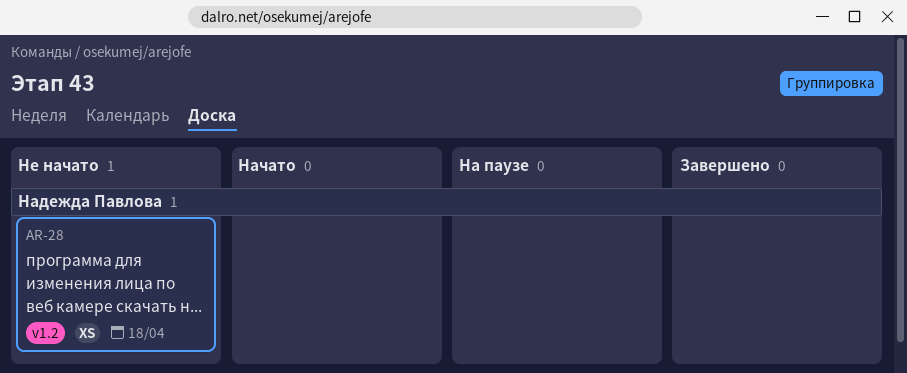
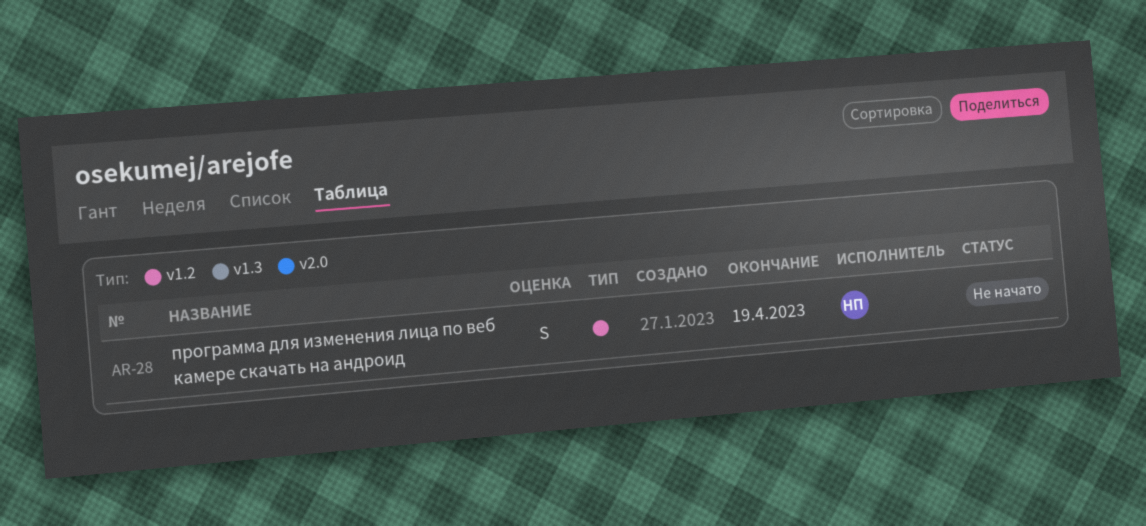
AR-28, estimate: XS -> S
AR-28, due: Apr 18 -> Apr 19

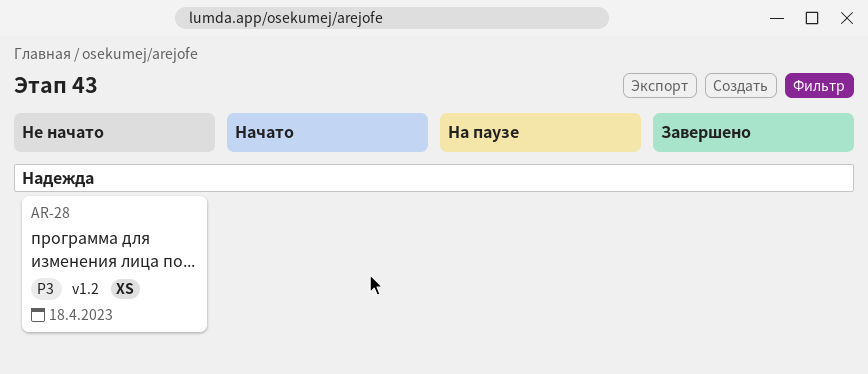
AR-28, estimate: S -> XS
AR-28, due: Apr 19 -> Apr 18

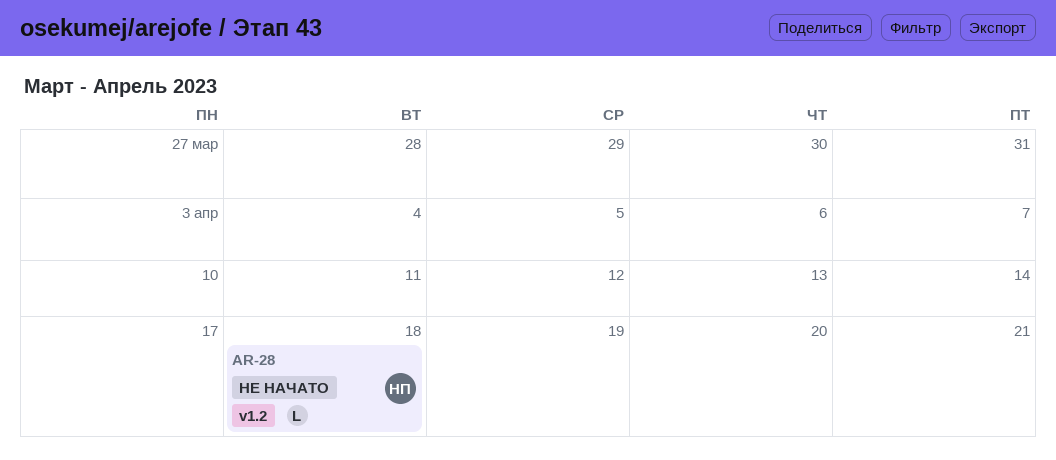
AR-28, estimate: XS -> L

